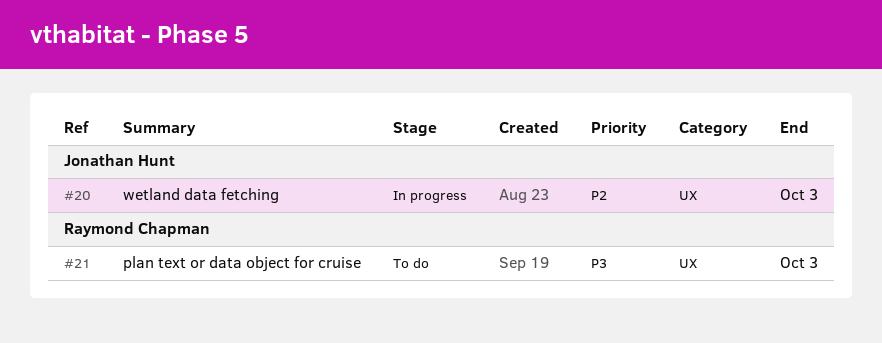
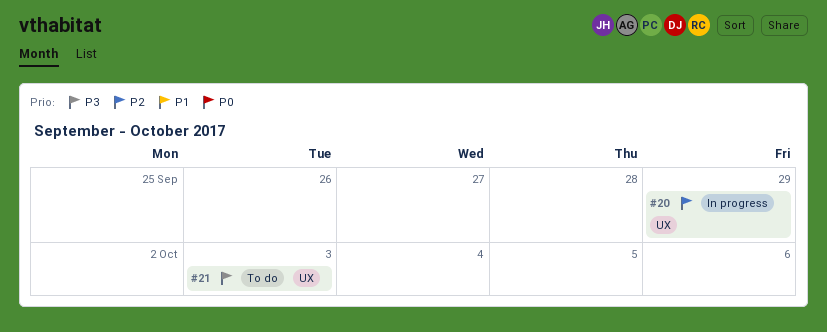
#20, due: Oct 3 -> Sep 29

